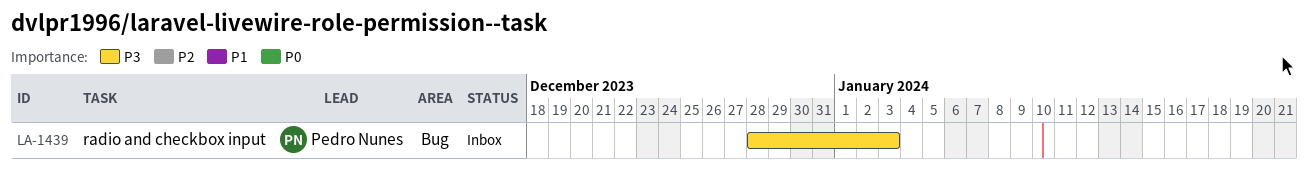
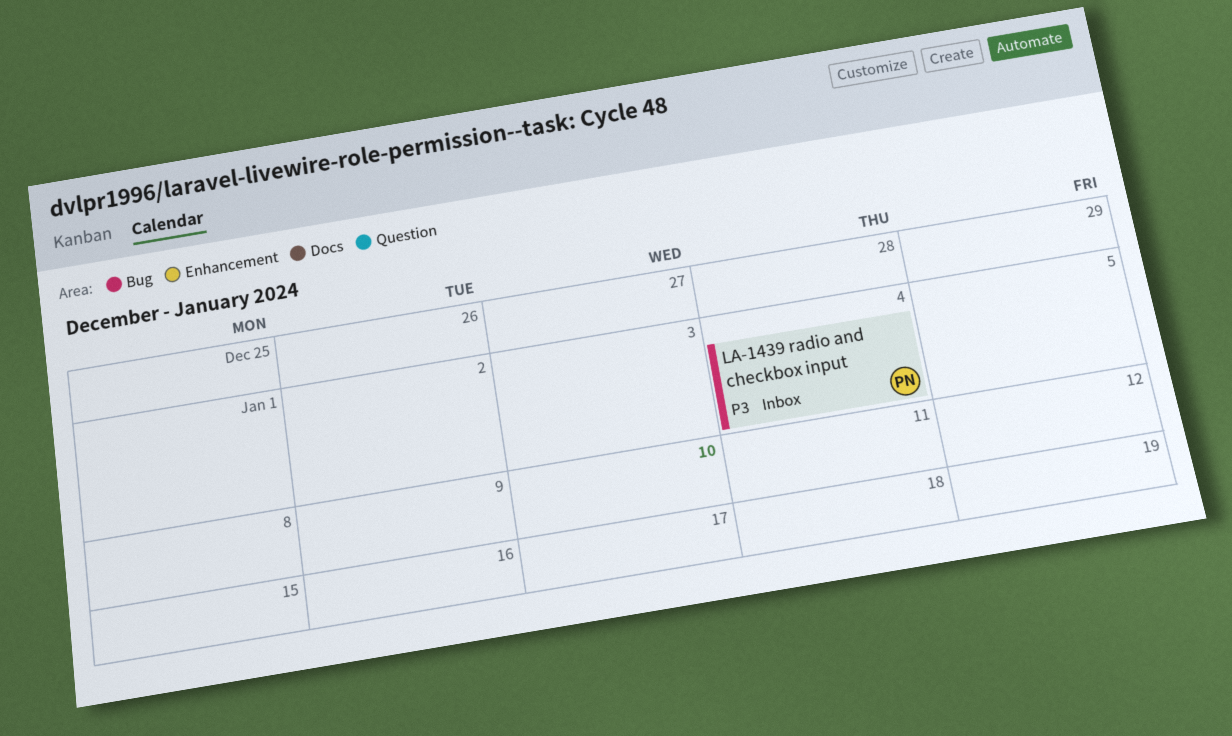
LA-1439, due: Jan 3 -> Jan 4

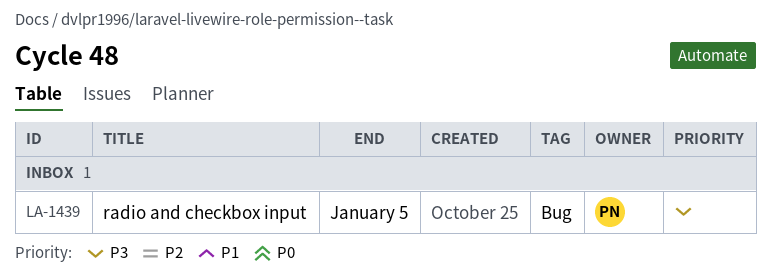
LA-1439, due: Jan 4 -> Jan 5

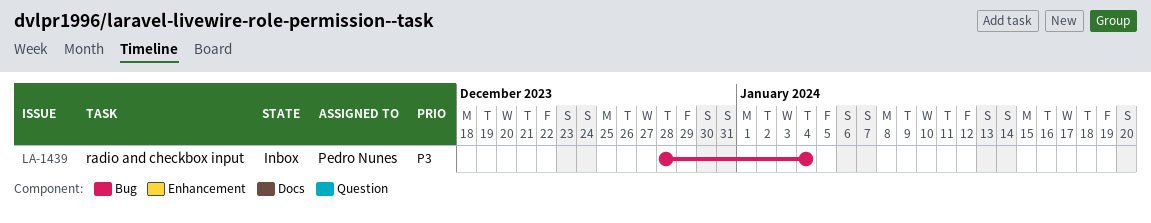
LA-1439, due: Jan 5 -> Jan 4

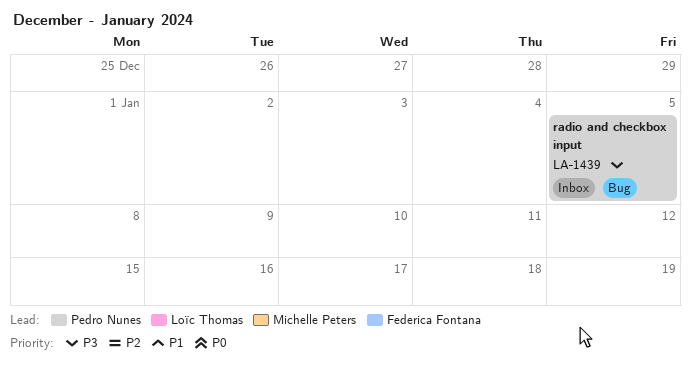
LA-1439, due: Jan 4 -> Jan 5

